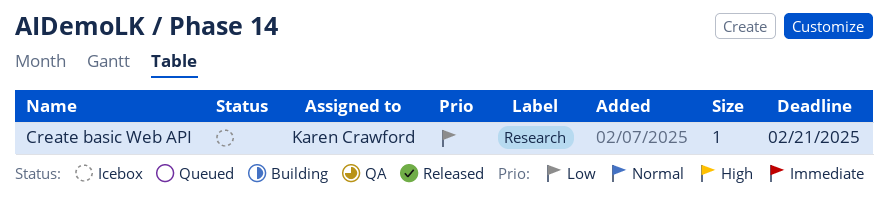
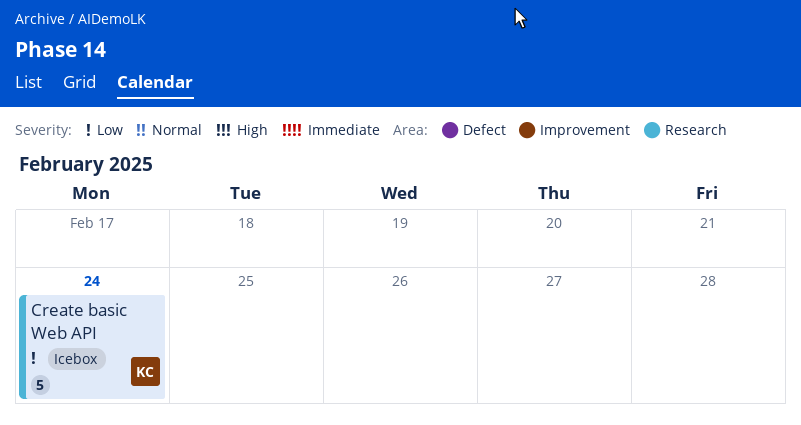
Create basic Web API, estimate: 1 -> 5
Create basic Web API, due: Feb 21 -> Feb 24

